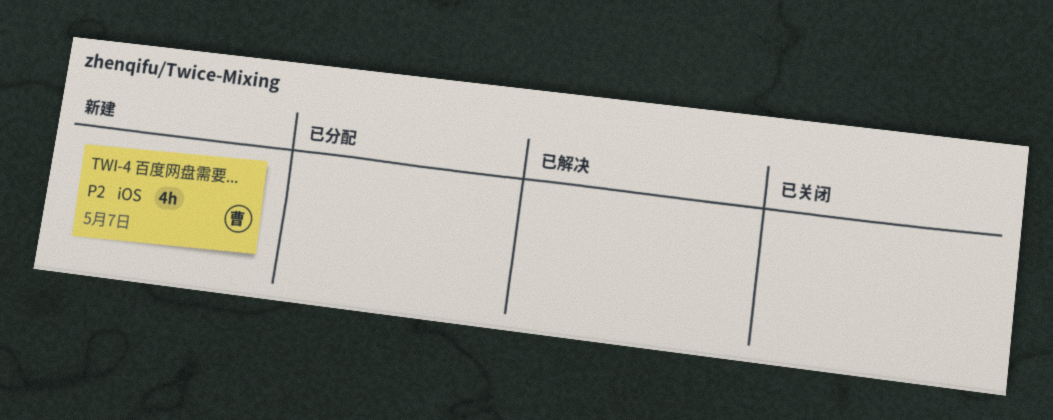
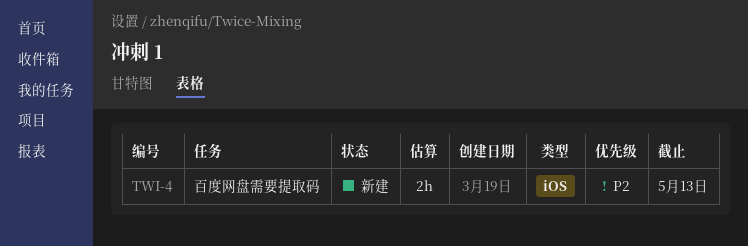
TWI-4, estimate: 4h -> 2h
TWI-4, due: May 7 -> May 13

